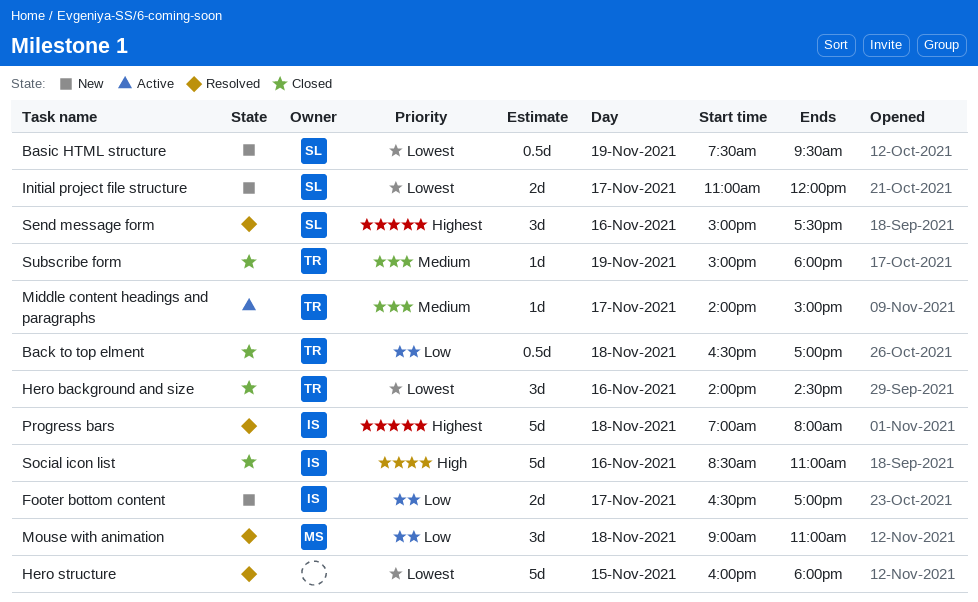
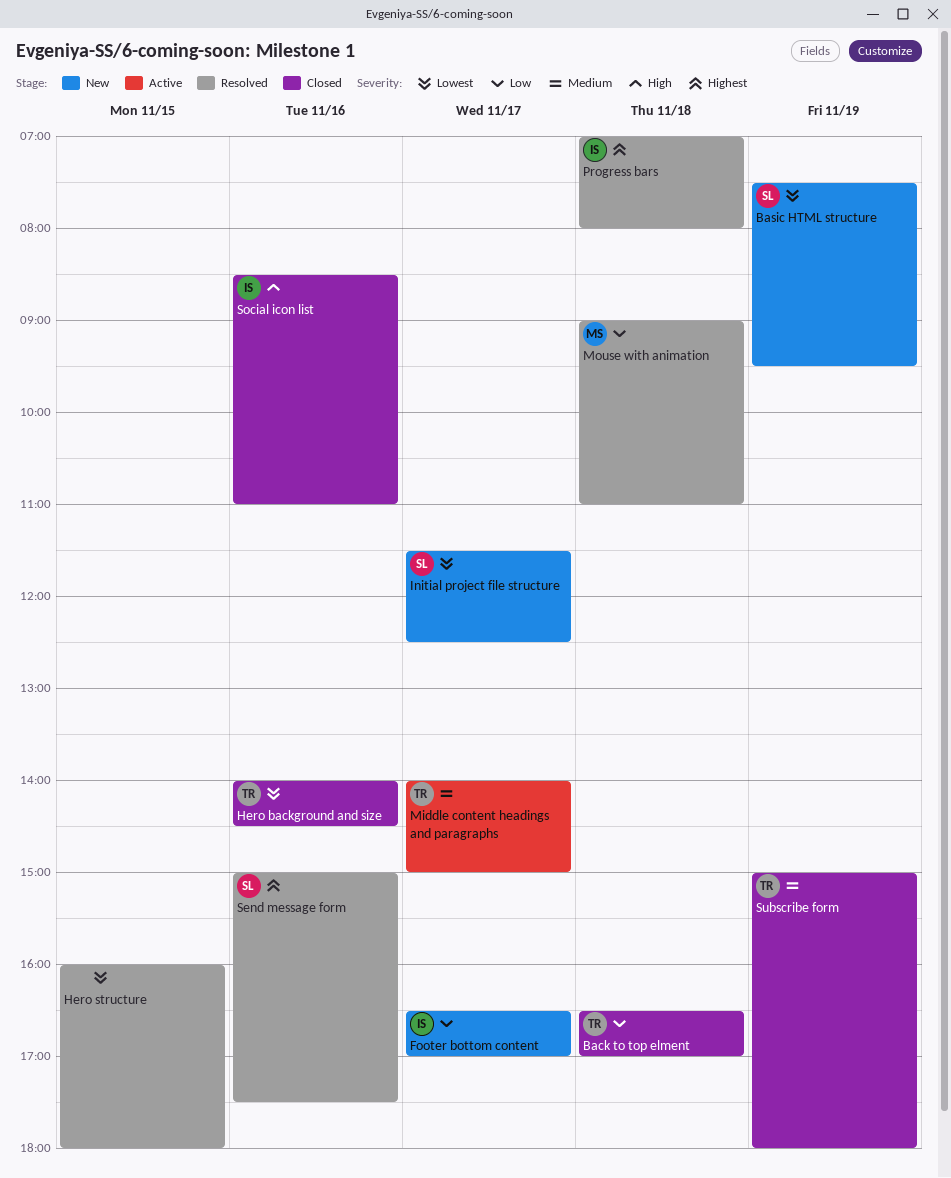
Initial project file structure, begins: 11:00 -> 11:30
Initial project file structure, ends: 12:00 -> 12:30

